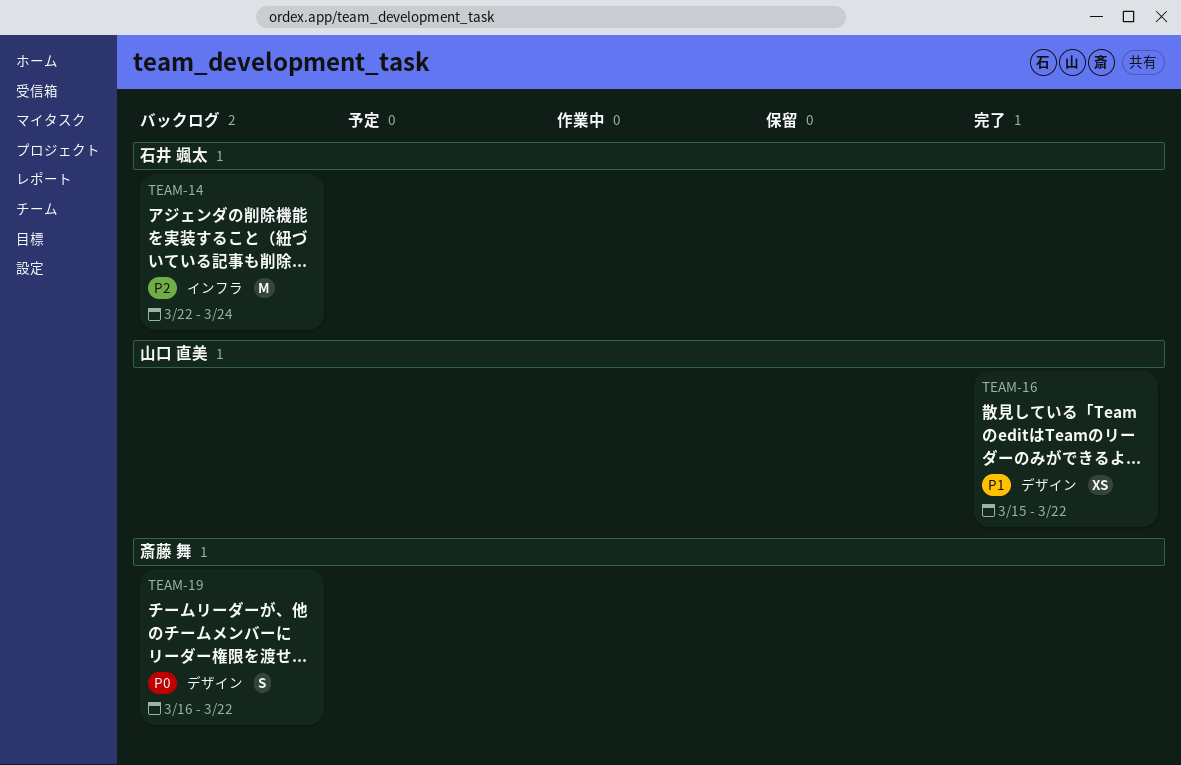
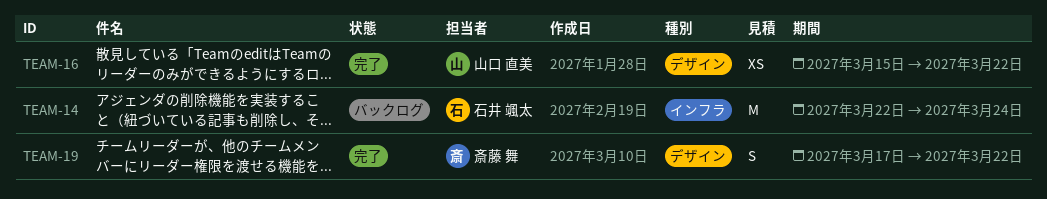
TEAM-19, status: バックログ -> 完了
TEAM-19, start: Mar 16 -> Mar 17

